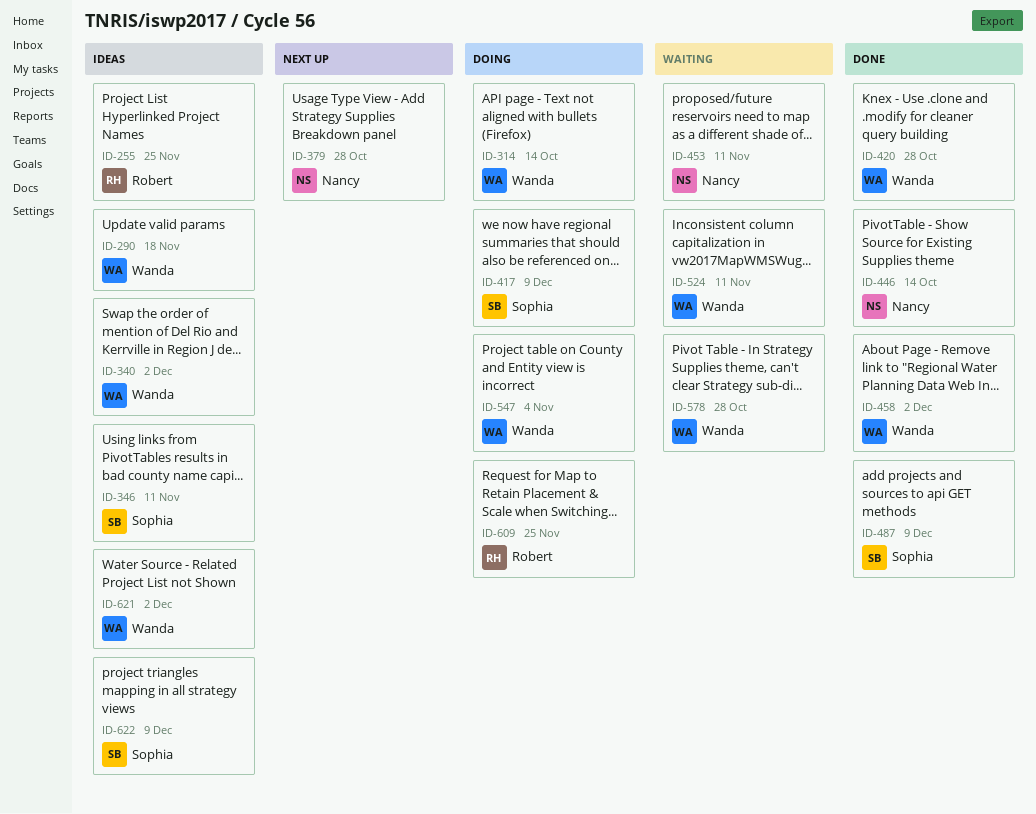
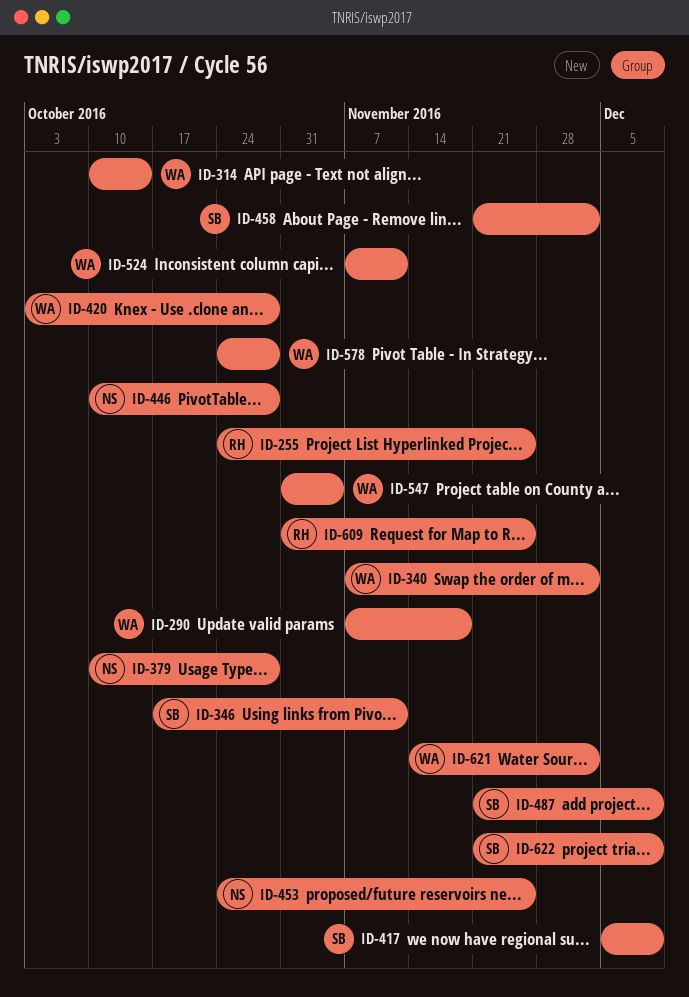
ID-446, due: Oct 14 -> Oct 28
ID-453, due: Nov 11 -> Nov 25
ID-458, owner: Wanda -> Sophia

